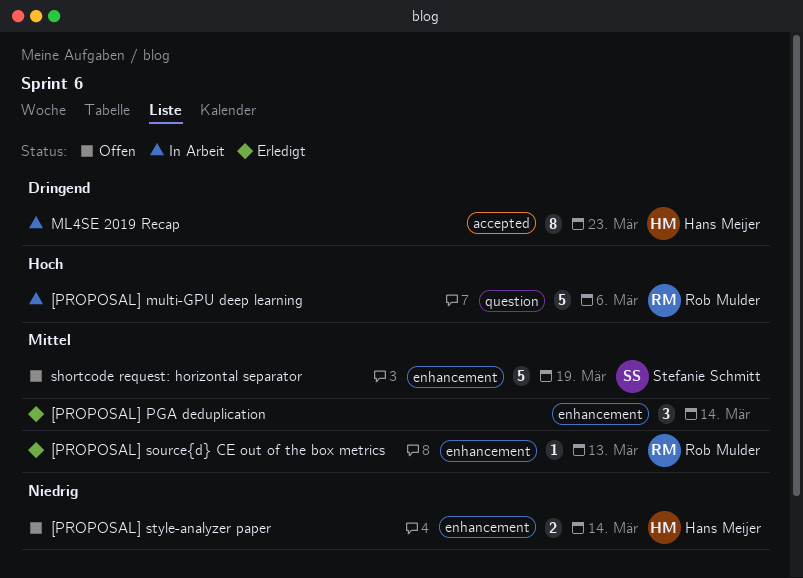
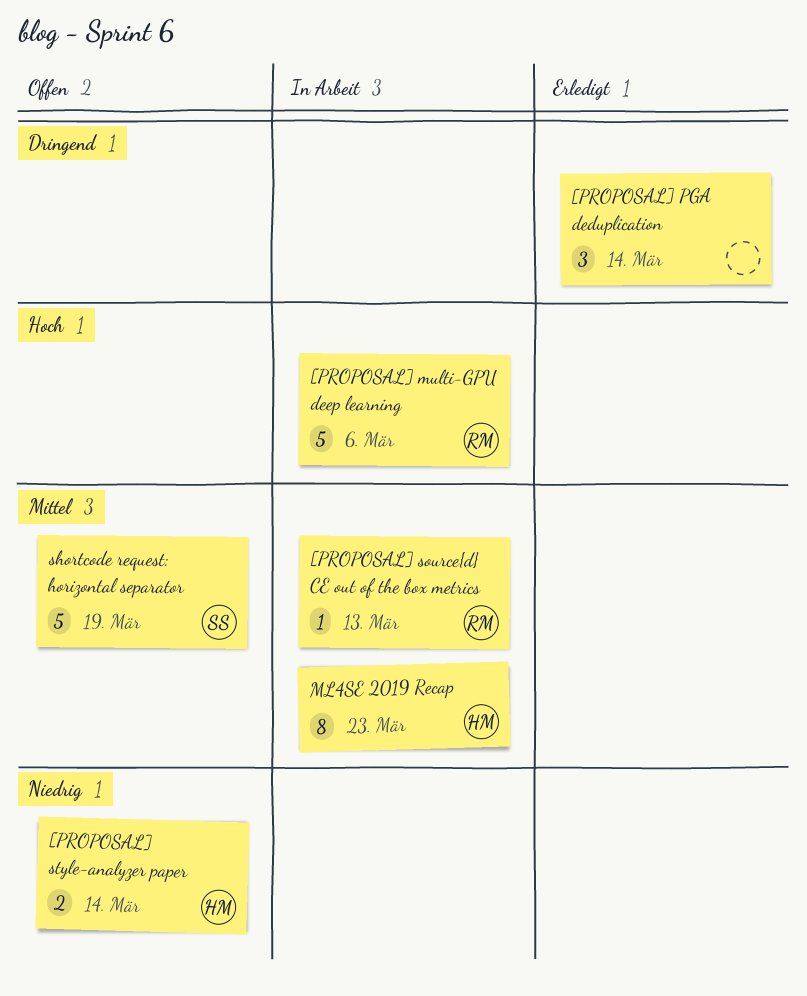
[PROPOSAL] PGA deduplication, priority: Mittel -> Dringend
[PROPOSAL] source{d} CE out of the box metrics, status: Erledigt -> In Arbeit
ML4SE 2019 Recap, priority: Dringend -> Mittel

